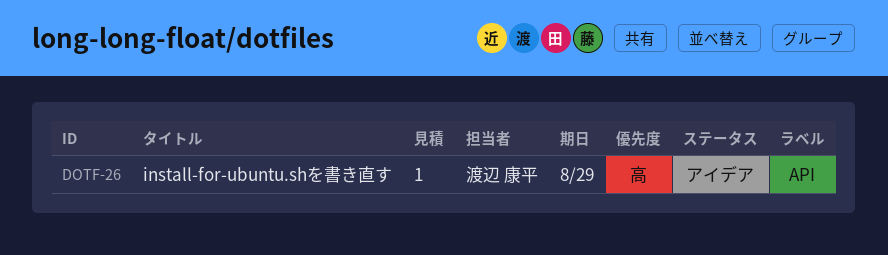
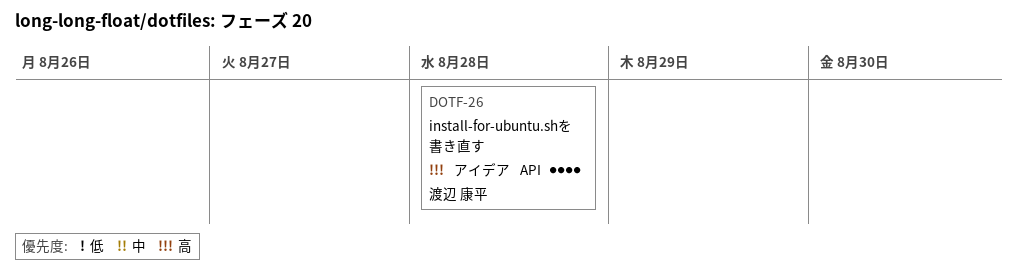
DOTF-26, estimate: 1 -> 4
DOTF-26, due: Aug 29 -> Aug 28

